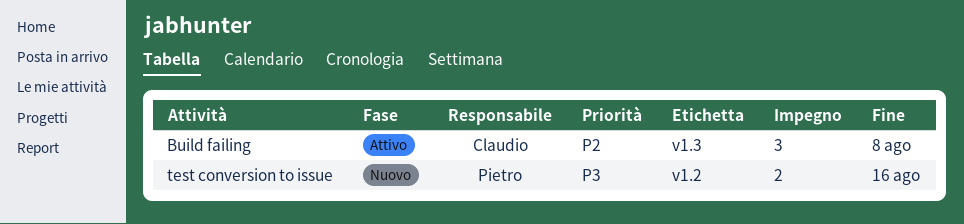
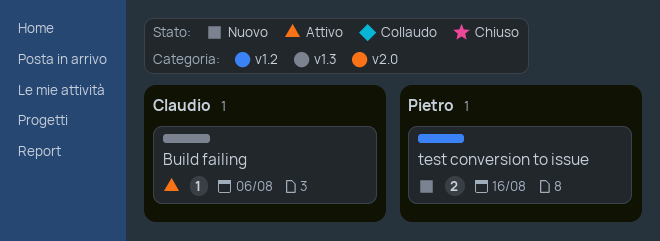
Build failing, estimate: 3 -> 1
Build failing, due: Aug 8 -> Aug 6

